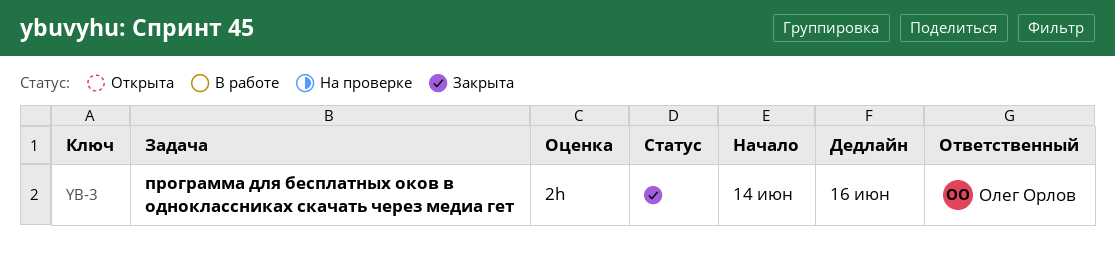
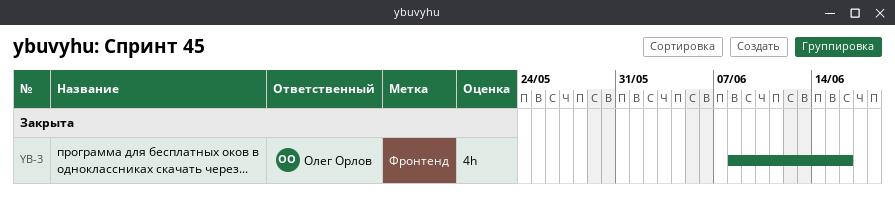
YB-3, estimate: 2h -> 4h
YB-3, start: Jun 14 -> Jun 8

